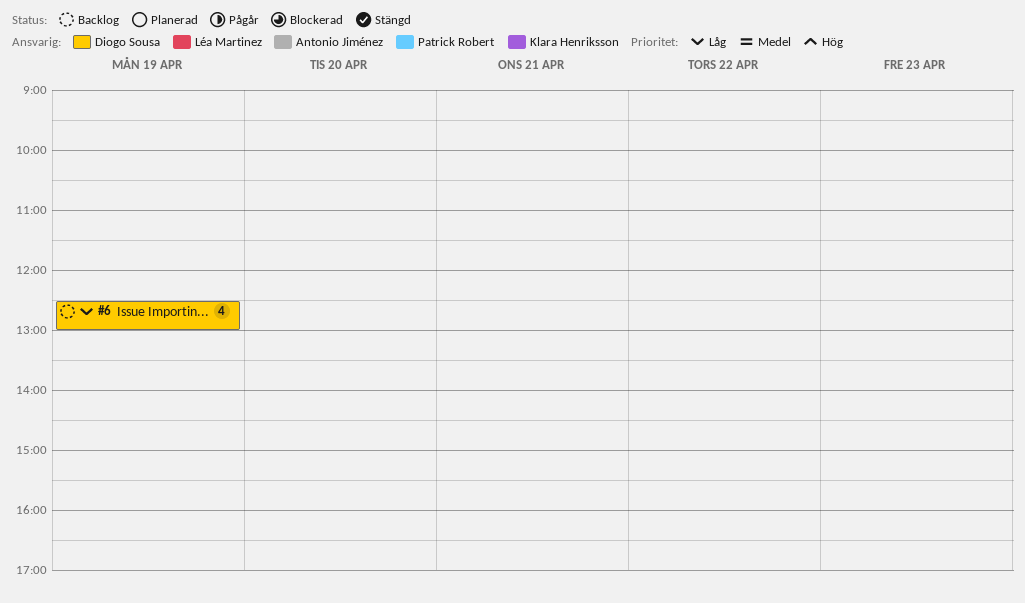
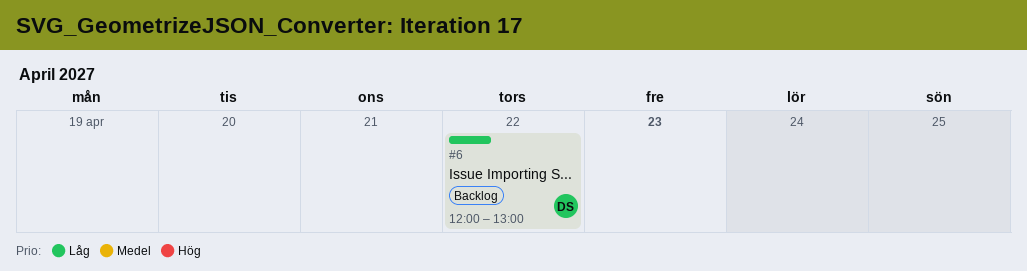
#6, day: Apr 19 -> Apr 22
#6, begins: 12:30 -> 12:00

